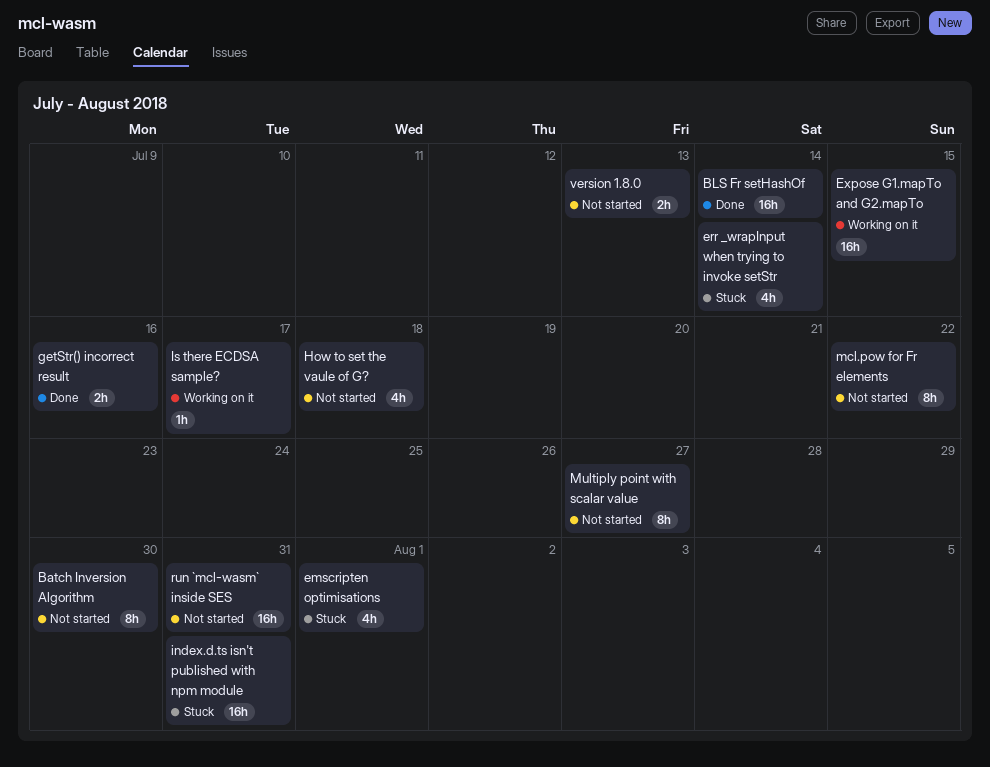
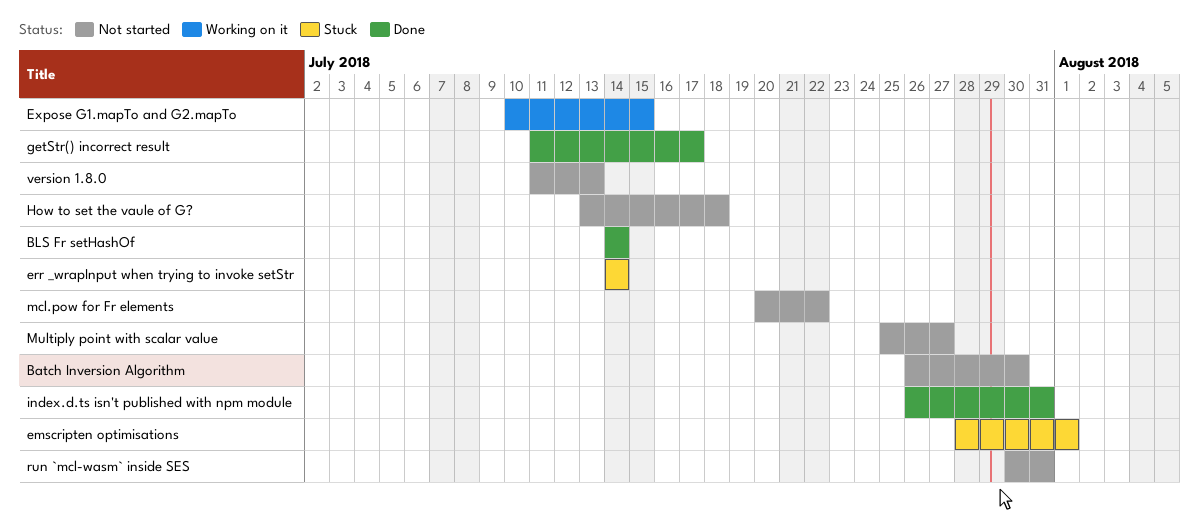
getStr() incorrect result, due: Jul 16 -> Jul 17
index.d.ts isn't published with npm module, status: Stuck -> Done
Is there ECDSA sample?: present -> none

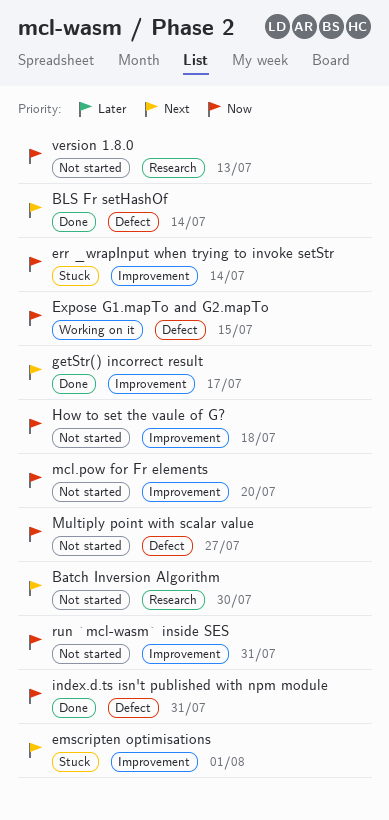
mcl.pow for Fr elements, due: Jul 22 -> Jul 20

